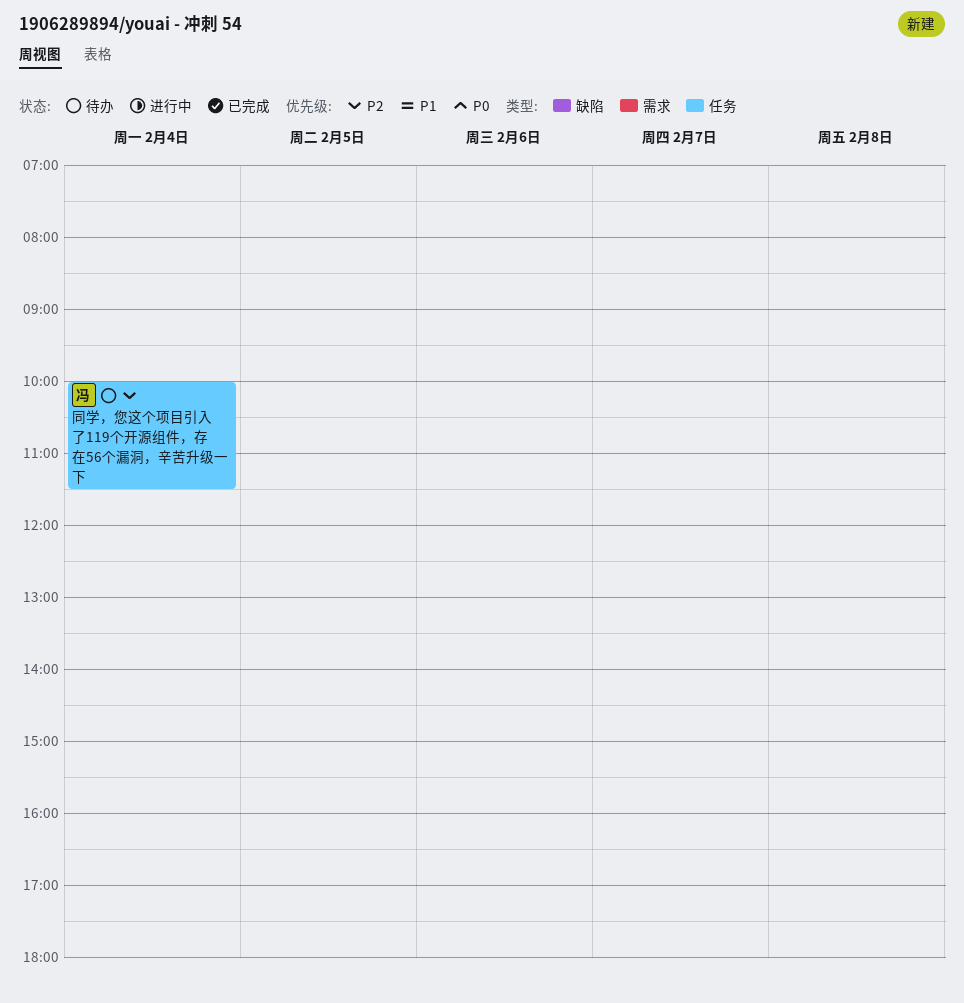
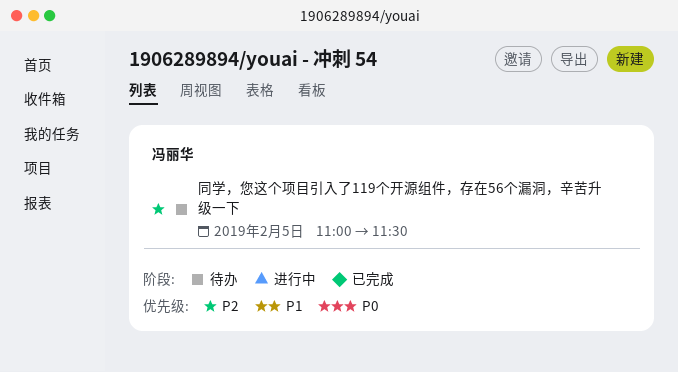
同学，您这个项目引入了119个开源组件，存在56个漏洞，辛苦升级一下, day: Feb 4 -> Feb 5
同学，您这个项目引入了119个开源组件，存在56个漏洞，辛苦升级一下, begins: 10:00 -> 11:00

